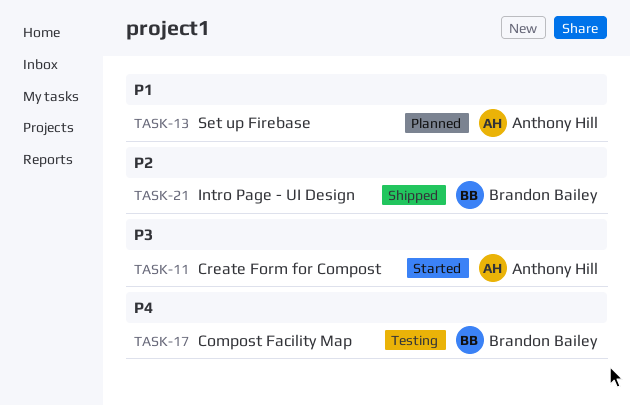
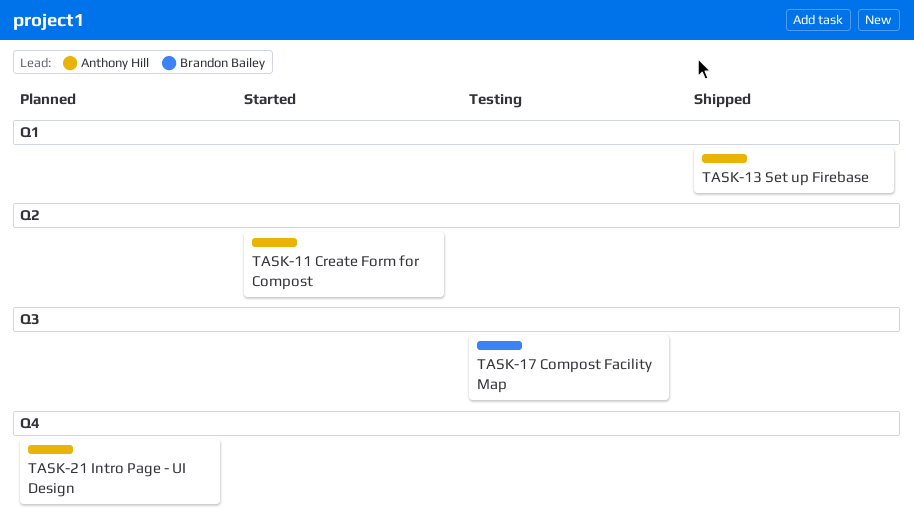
TASK-13, status: Planned -> Shipped
TASK-21, status: Shipped -> Planned
TASK-21, owner: Brandon Bailey -> Anthony Hill

